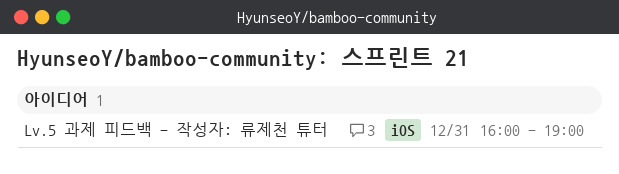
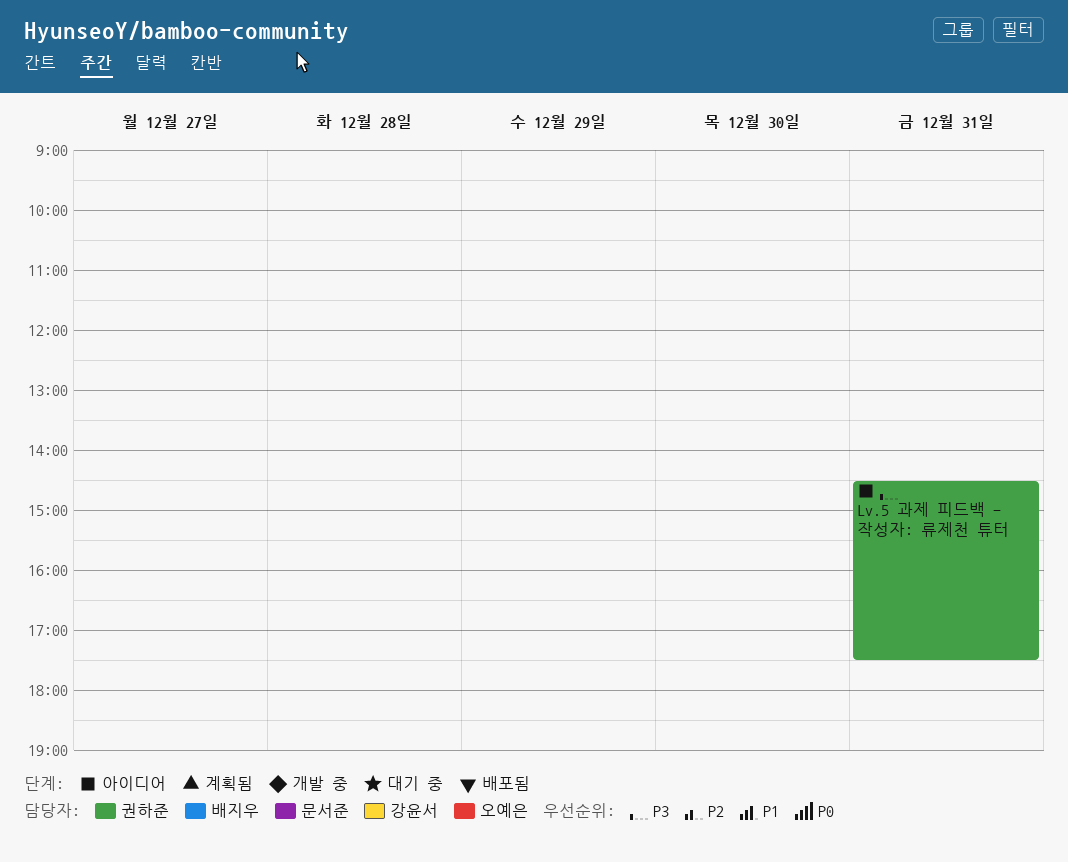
Lv.5 과제 피드백 - 작성자: 류제천 튜터, begins: 16:00 -> 14:30
Lv.5 과제 피드백 - 작성자: 류제천 튜터, ends: 19:00 -> 17:30

